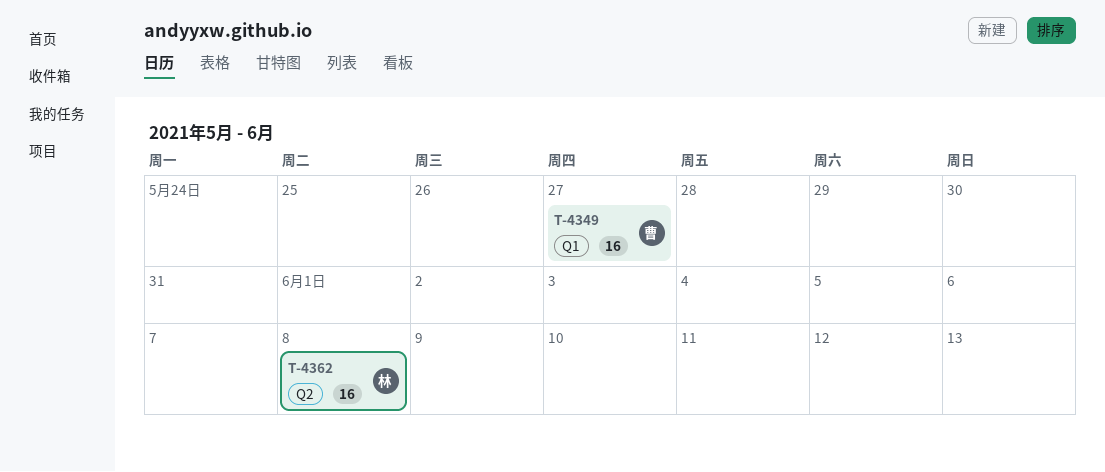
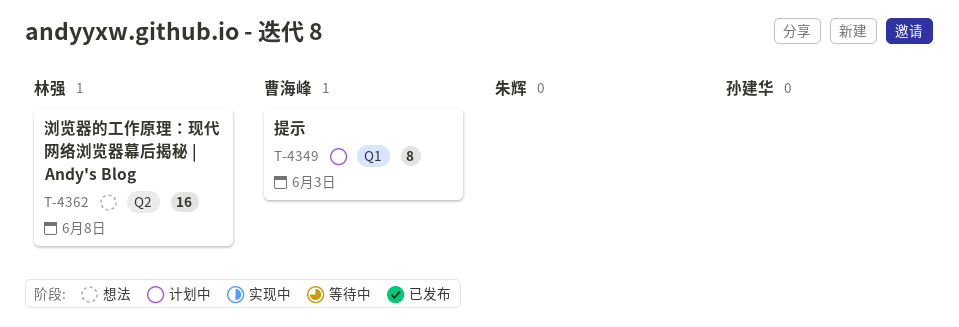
T-4349, estimate: 16 -> 8
T-4349, due: May 27 -> Jun 3

